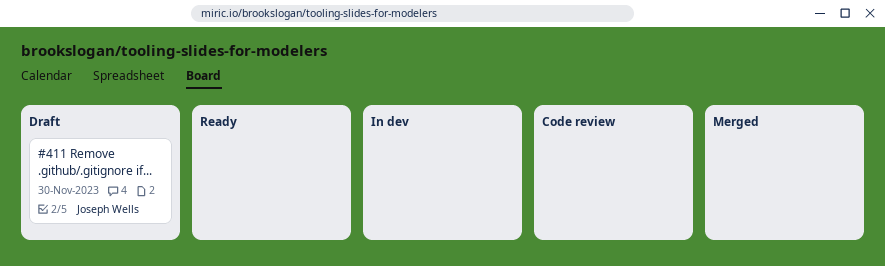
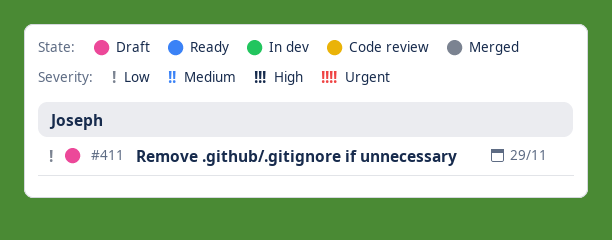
#411, due: Nov 30 -> Nov 29

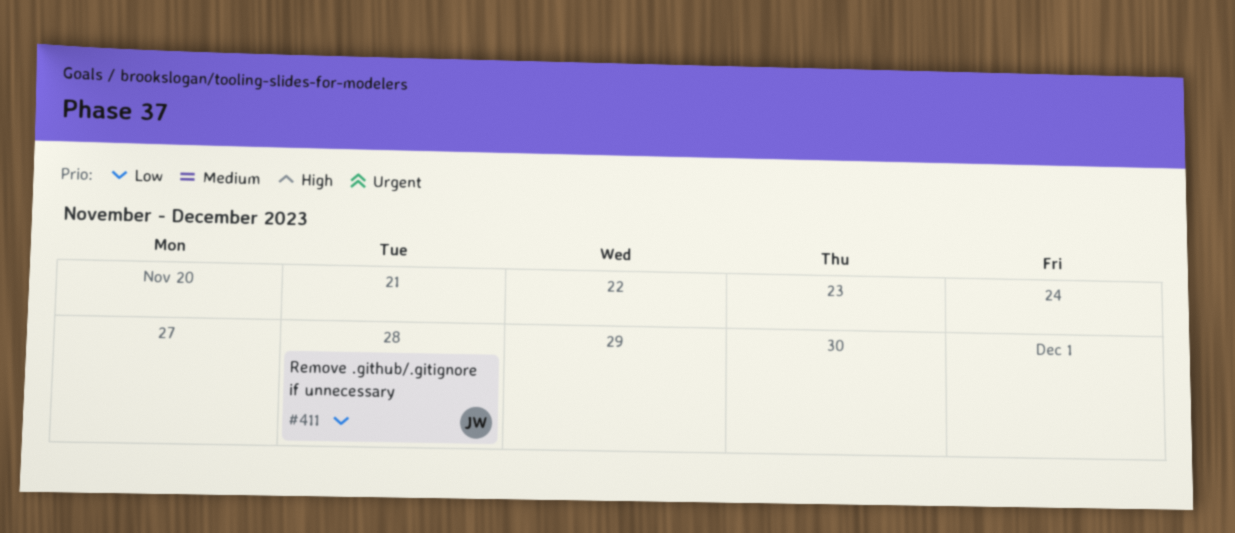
#411, due: Nov 29 -> Nov 28

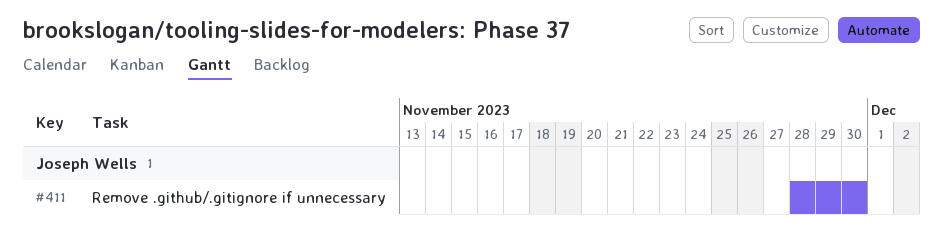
#411, due: Nov 28 -> Nov 30

